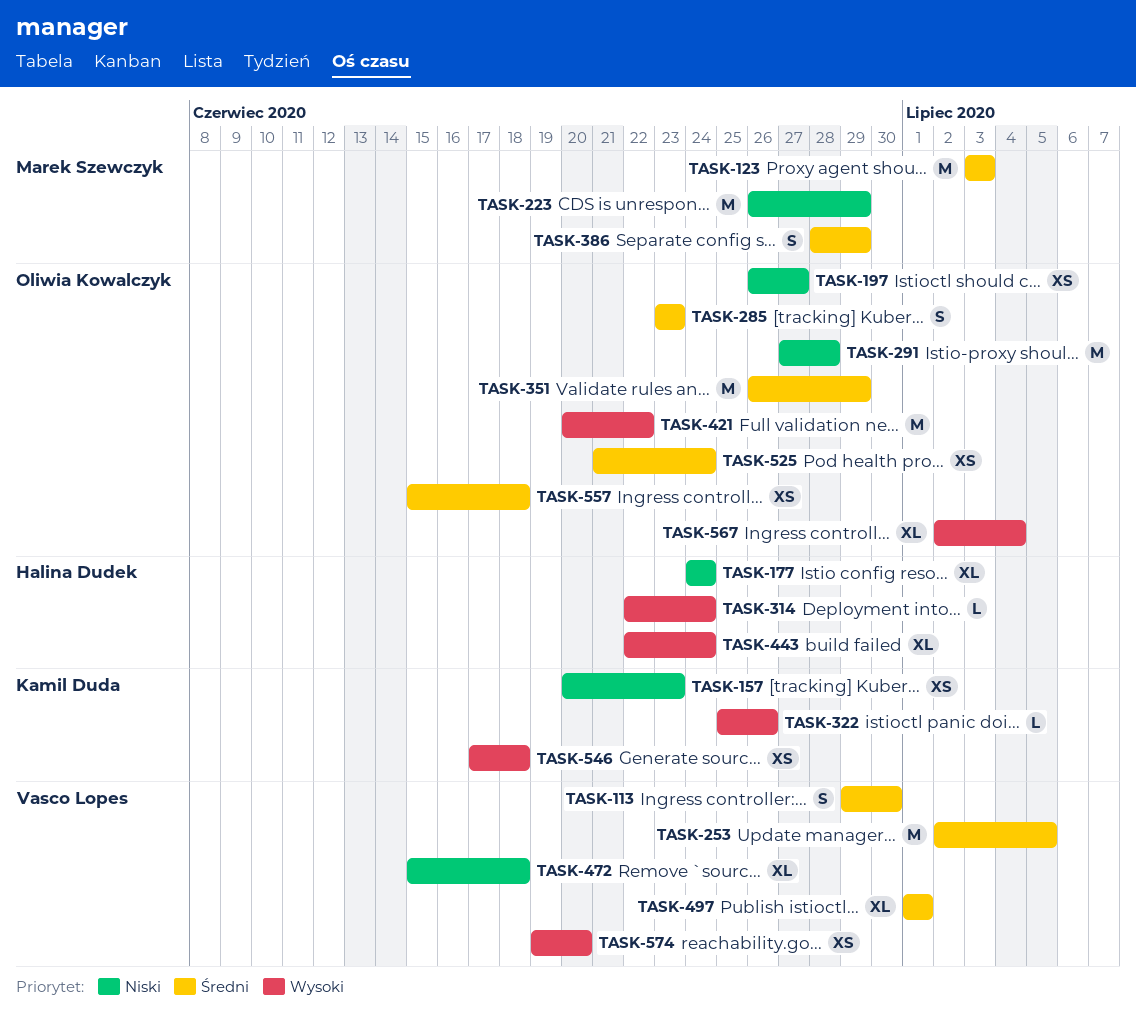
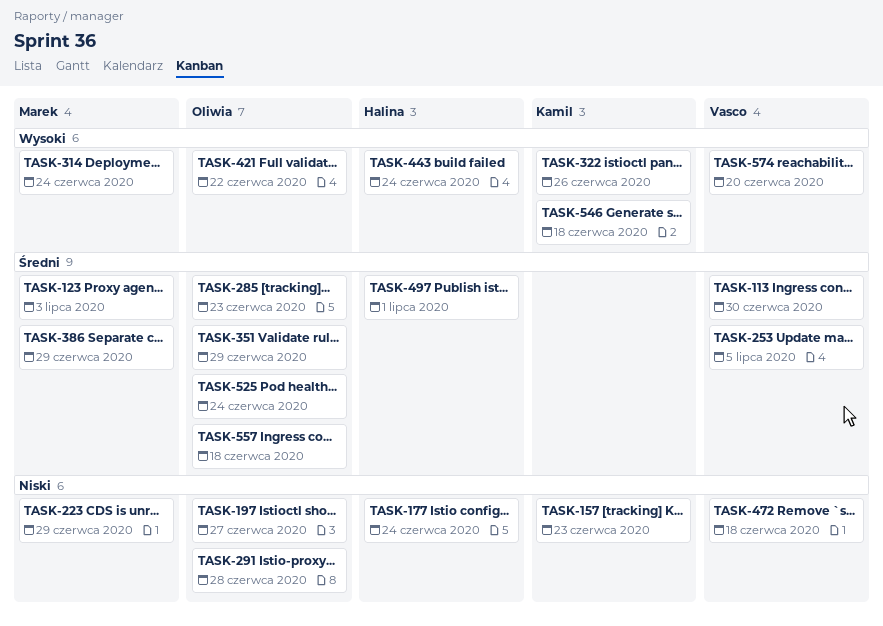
TASK-314, owner: Halina Dudek -> Marek Szewczyk
TASK-497, owner: Vasco Lopes -> Halina Dudek
TASK-567: present -> none

